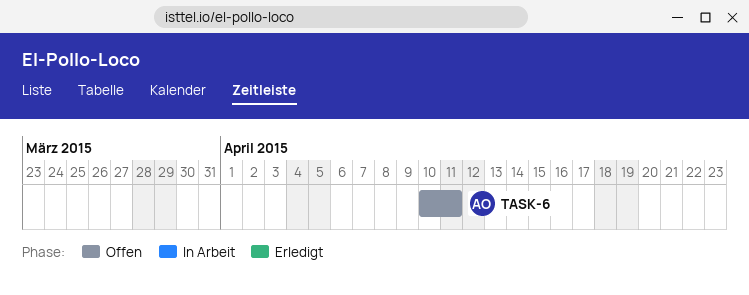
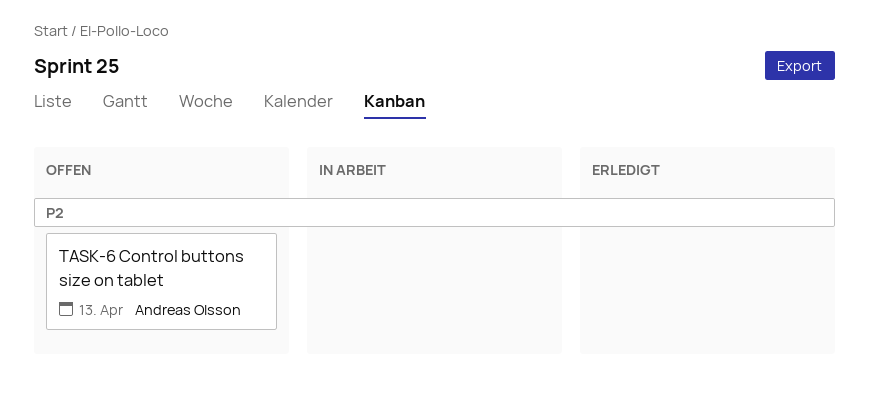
TASK-6, due: Apr 11 -> Apr 13

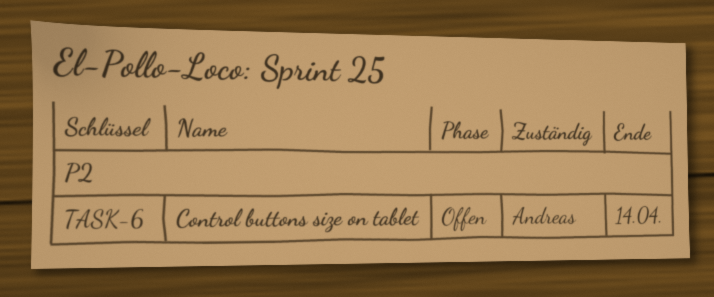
TASK-6, due: Apr 13 -> Apr 14

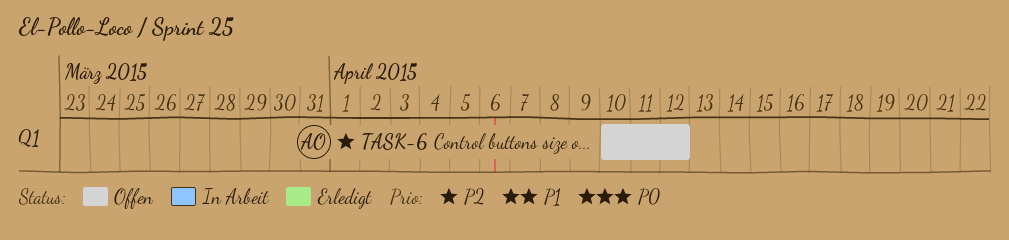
TASK-6, due: Apr 14 -> Apr 12

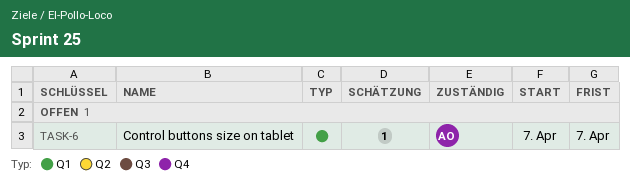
TASK-6, start: Apr 10 -> Apr 7
TASK-6, due: Apr 12 -> Apr 7

